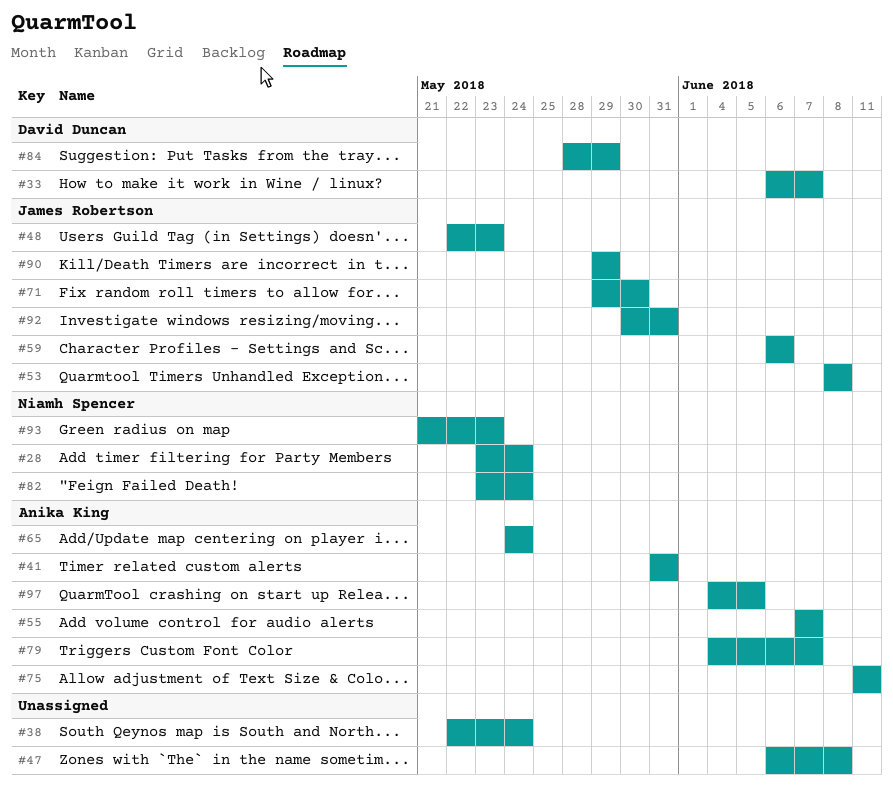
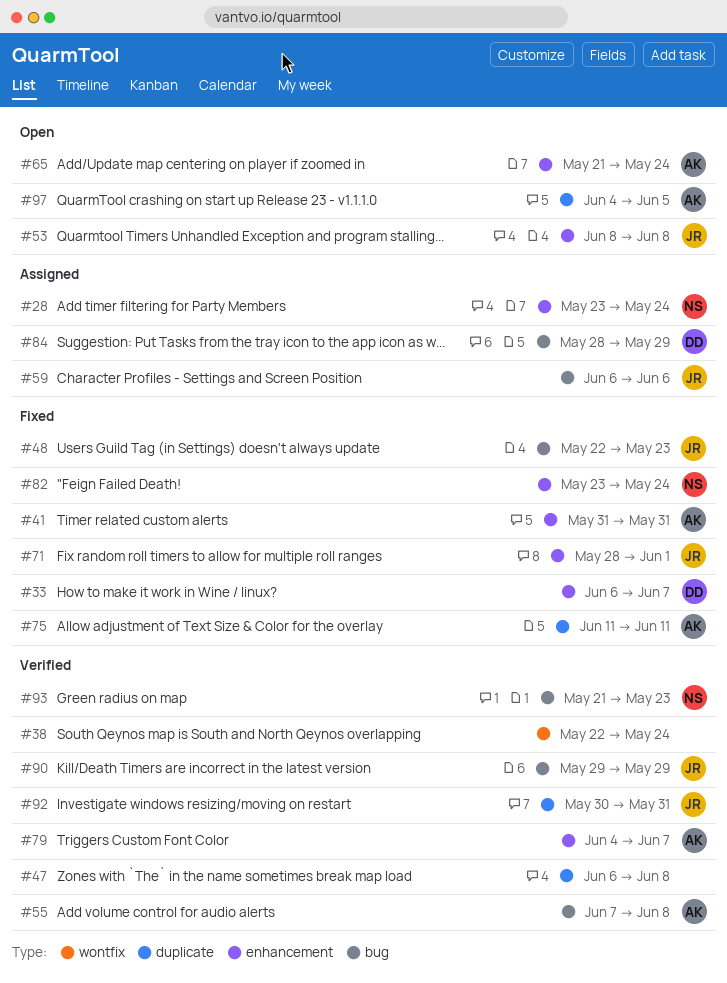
#55, due: Jun 7 -> Jun 8
#65, start: May 24 -> May 21
#71, start: May 29 -> May 28
#71, due: May 30 -> Jun 1

